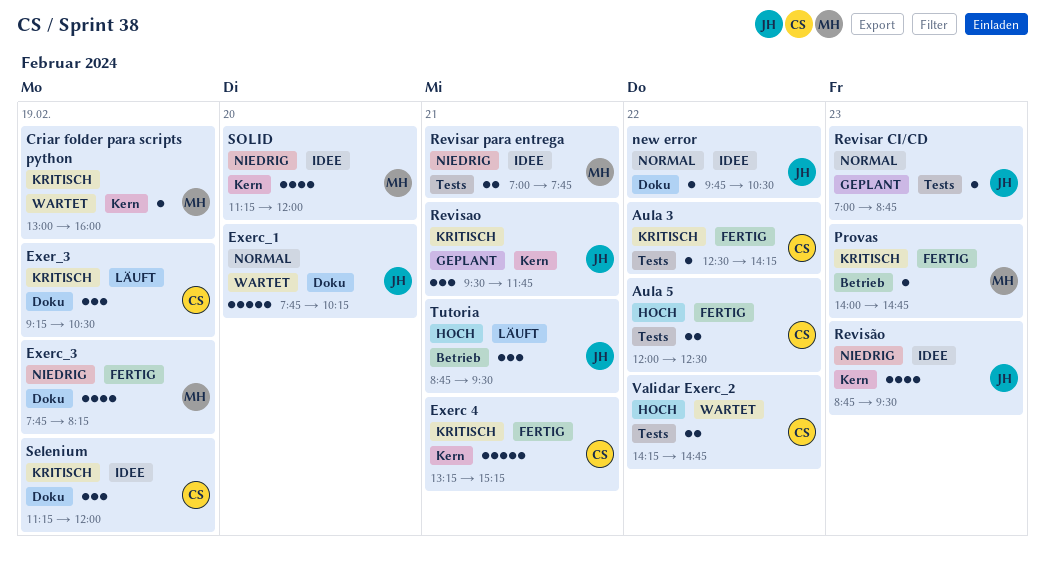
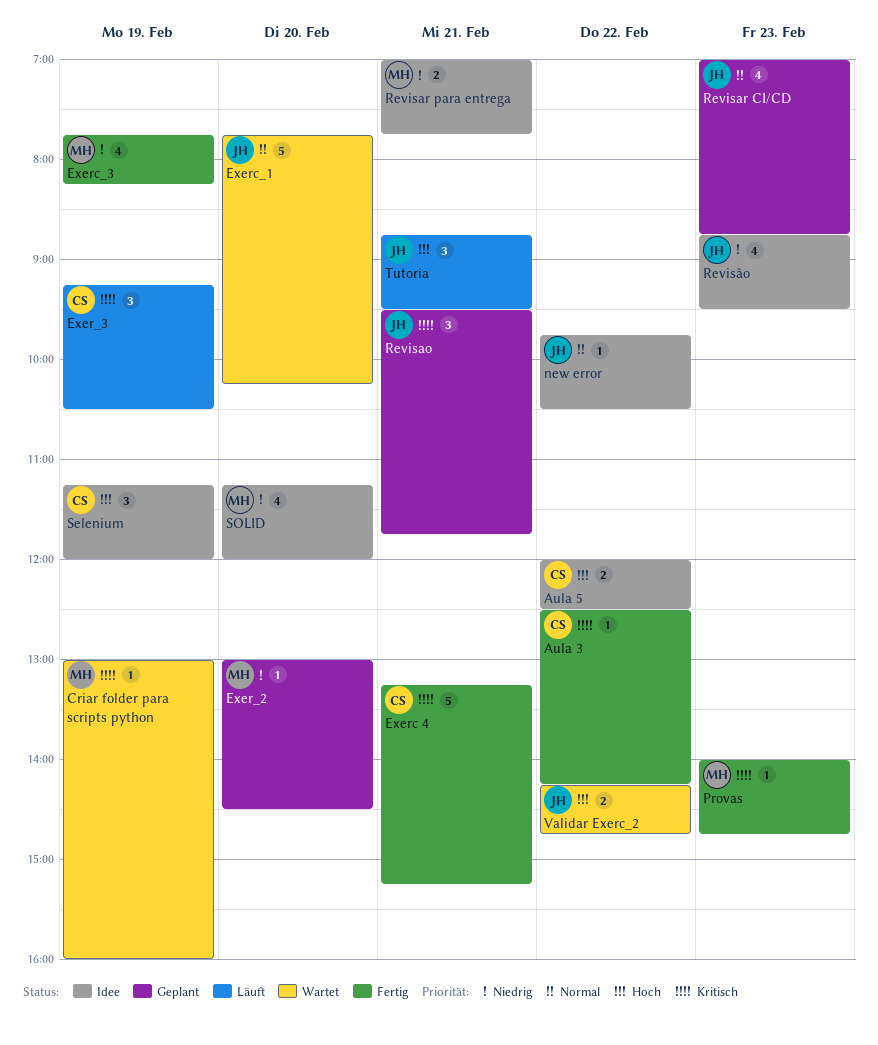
Aula 5, status: Fertig -> Idee
Exer_2: none -> present
Revisar CI/CD, estimate: 1 -> 4
Selenium, priority: Kritisch -> Hoch
Validar Exerc_2, owner: CS -> JH

